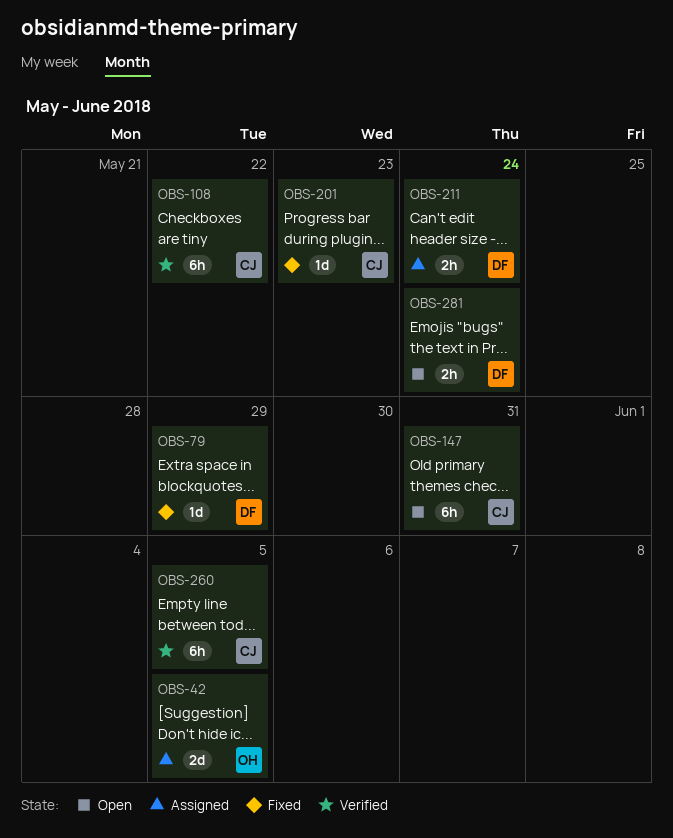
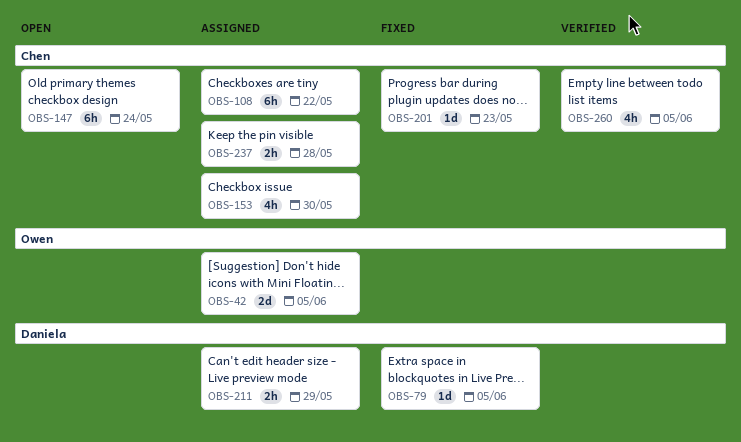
OBS-79, due: May 29 -> Jun 5
OBS-108, status: Verified -> Assigned
OBS-147, due: May 31 -> May 24
OBS-153: none -> present
OBS-211, due: May 24 -> May 29
OBS-237: none -> present
OBS-260, estimate: 6h -> 4h
OBS-281: present -> none

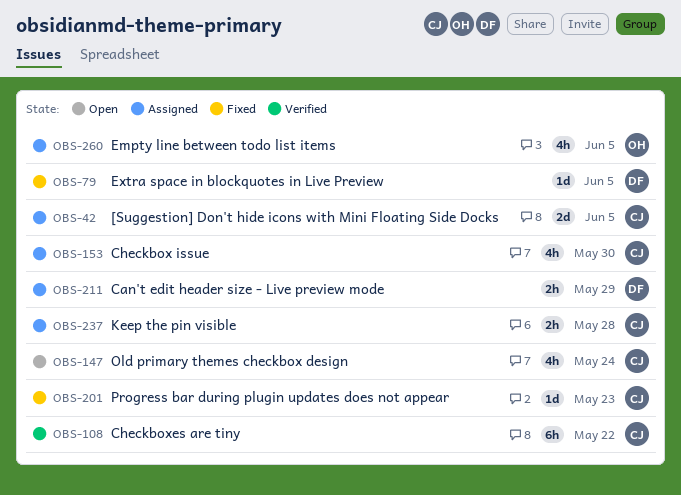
OBS-42, owner: Owen -> Chen
OBS-108, status: Assigned -> Verified
OBS-147, estimate: 6h -> 4h
OBS-260, status: Verified -> Assigned
OBS-260, owner: Chen -> Owen

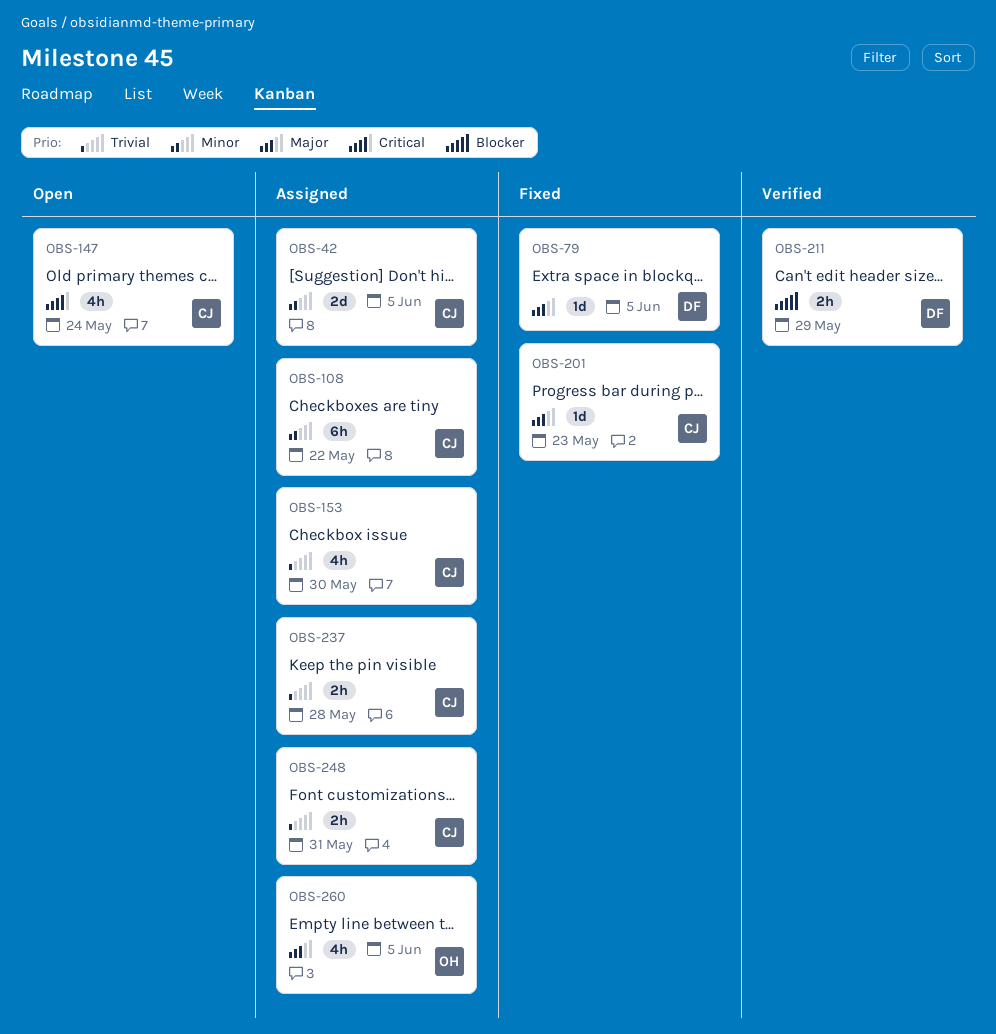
OBS-108, status: Verified -> Assigned
OBS-211, status: Assigned -> Verified
OBS-248: none -> present

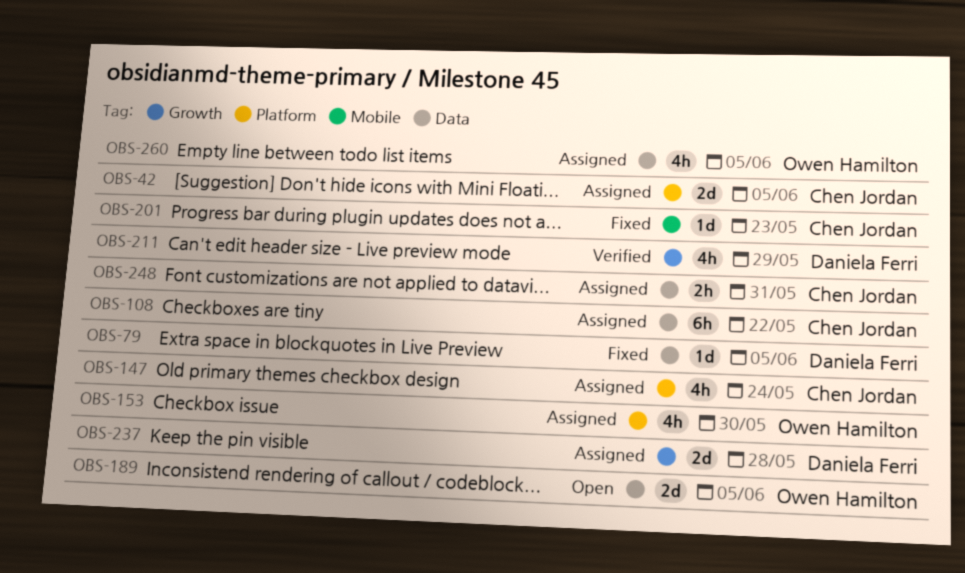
OBS-147, status: Open -> Assigned
OBS-153, owner: Chen Jordan -> Owen Hamilton
OBS-189: none -> present
OBS-211, estimate: 2h -> 4h
OBS-237, owner: Chen Jordan -> Daniela Ferri
OBS-237, estimate: 2h -> 2d

